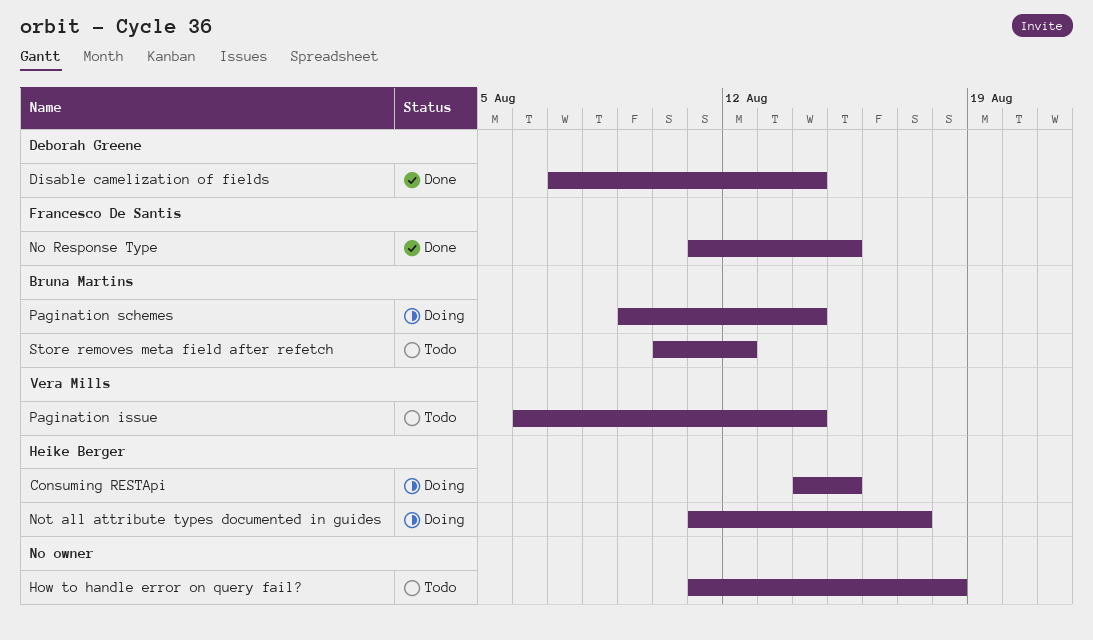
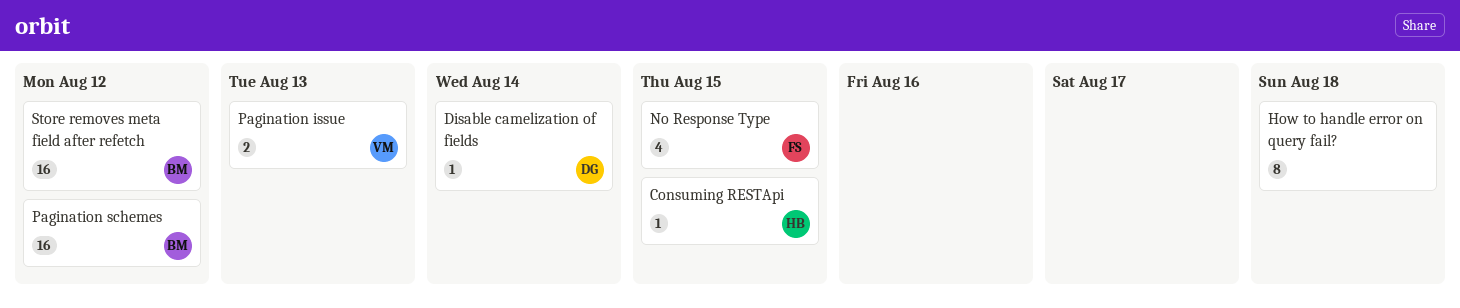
Not all attribute types documented in guides: present -> none
Pagination issue, due: Aug 14 -> Aug 13
Pagination schemes, due: Aug 14 -> Aug 12

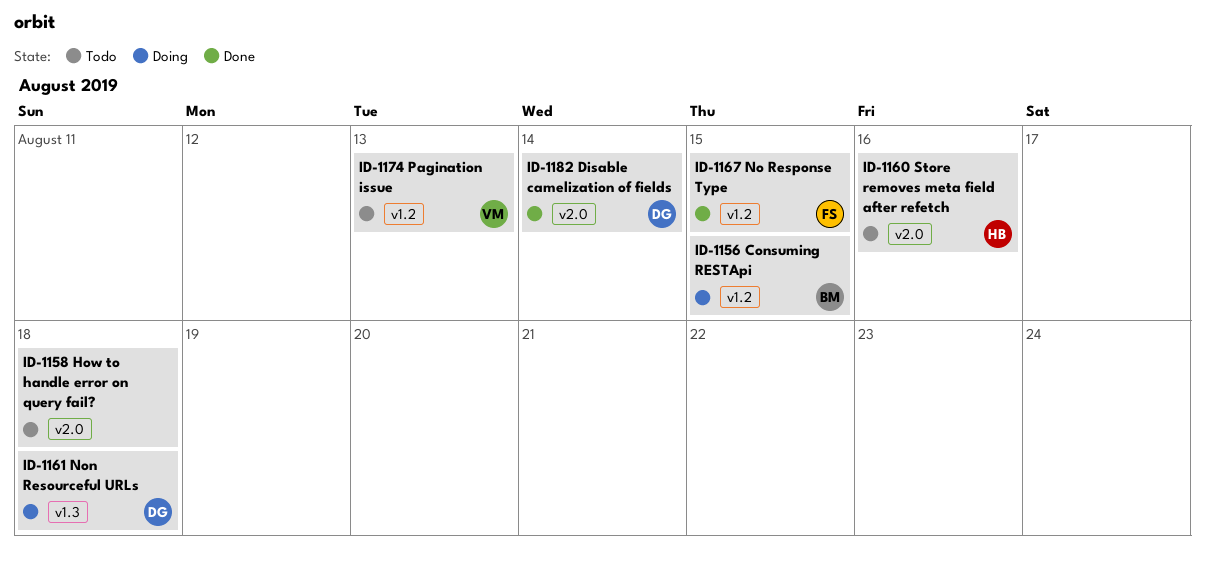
Consuming RESTApi, owner: HB -> BM
Non Resourceful URLs: none -> present
Pagination schemes: present -> none
Store removes meta field after refetch, owner: BM -> HB
Store removes meta field after refetch, due: Aug 12 -> Aug 16

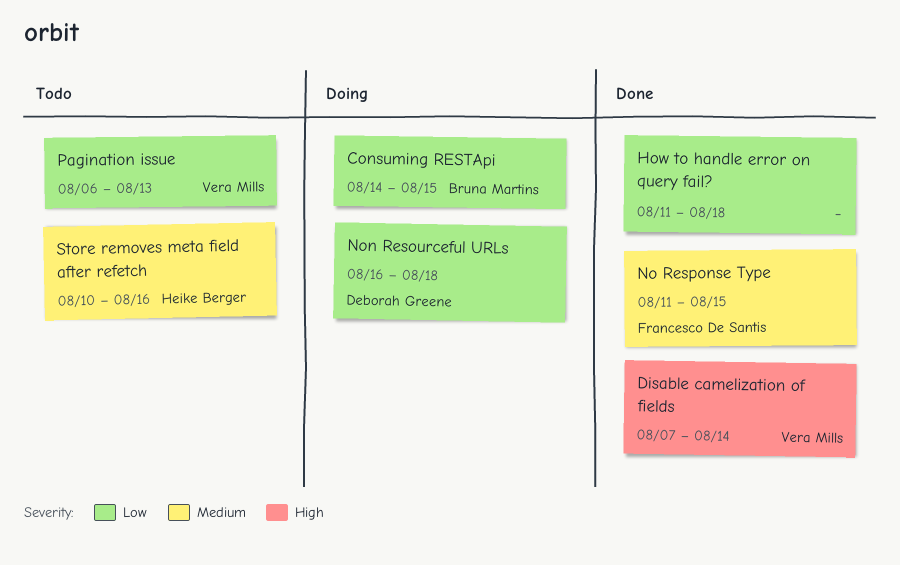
Disable camelization of fields, owner: Deborah Greene -> Vera Mills
How to handle error on query fail?, status: Todo -> Done

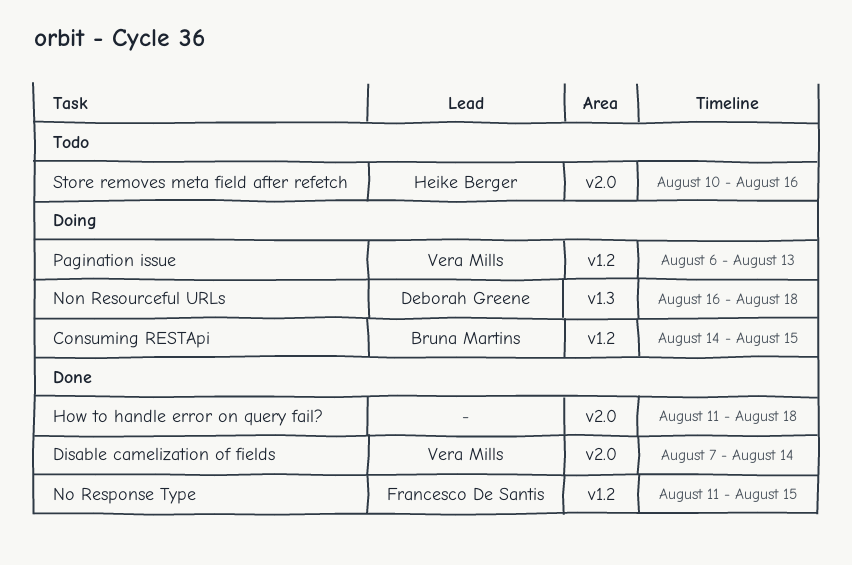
Pagination issue, status: Todo -> Doing

